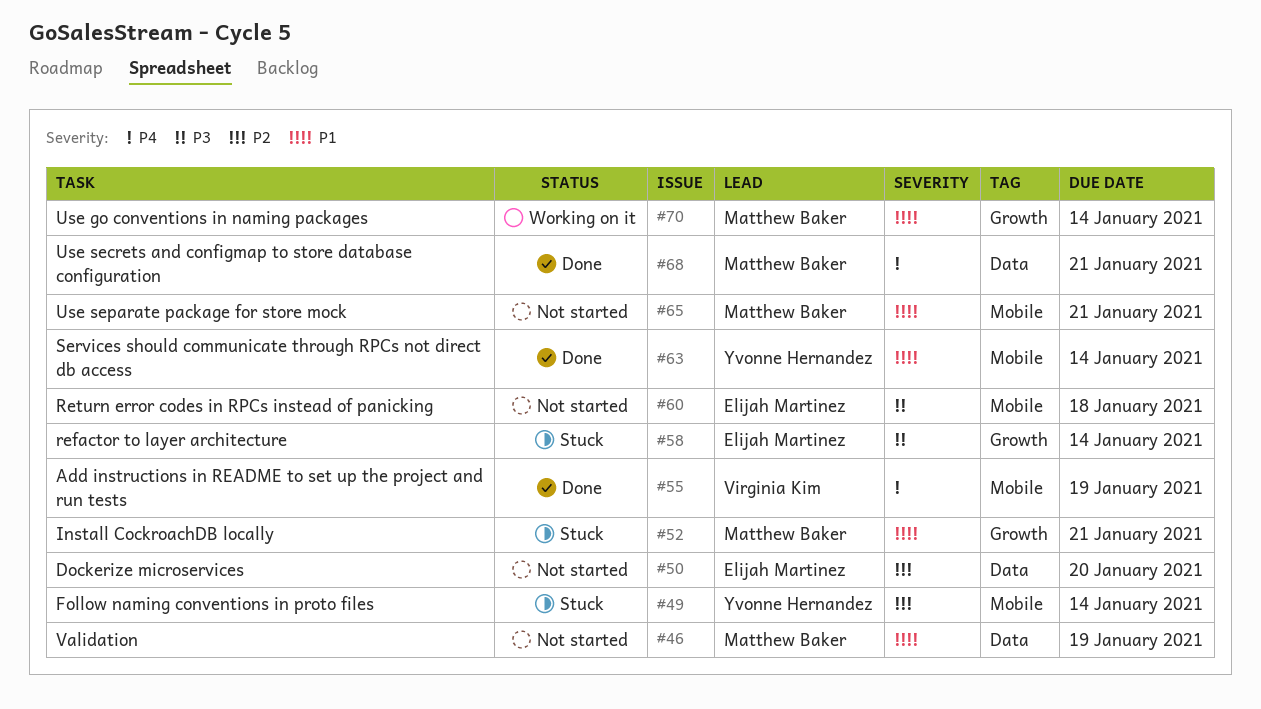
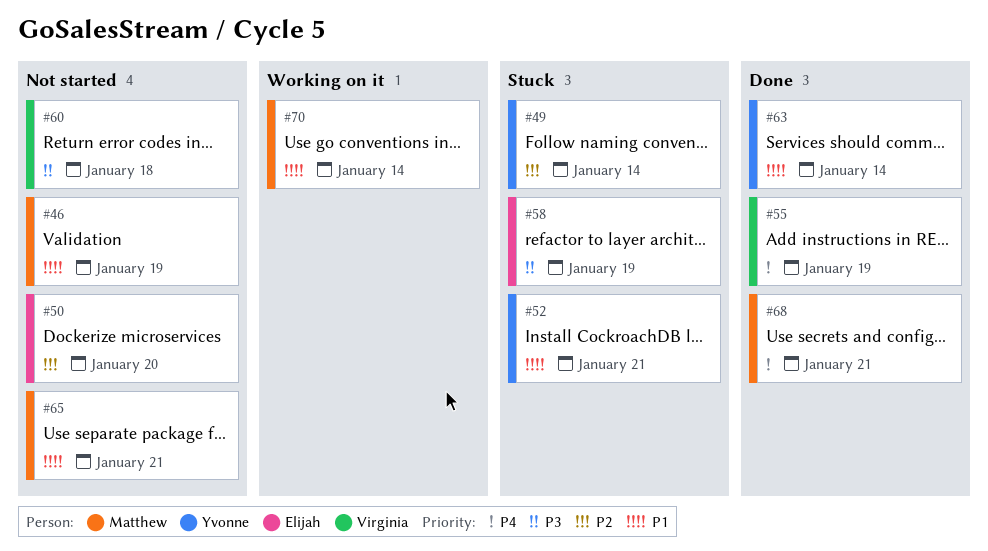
#52, owner: Matthew Baker -> Yvonne Hernandez
#58, due: Jan 14 -> Jan 19
#60, owner: Elijah Martinez -> Virginia Kim

